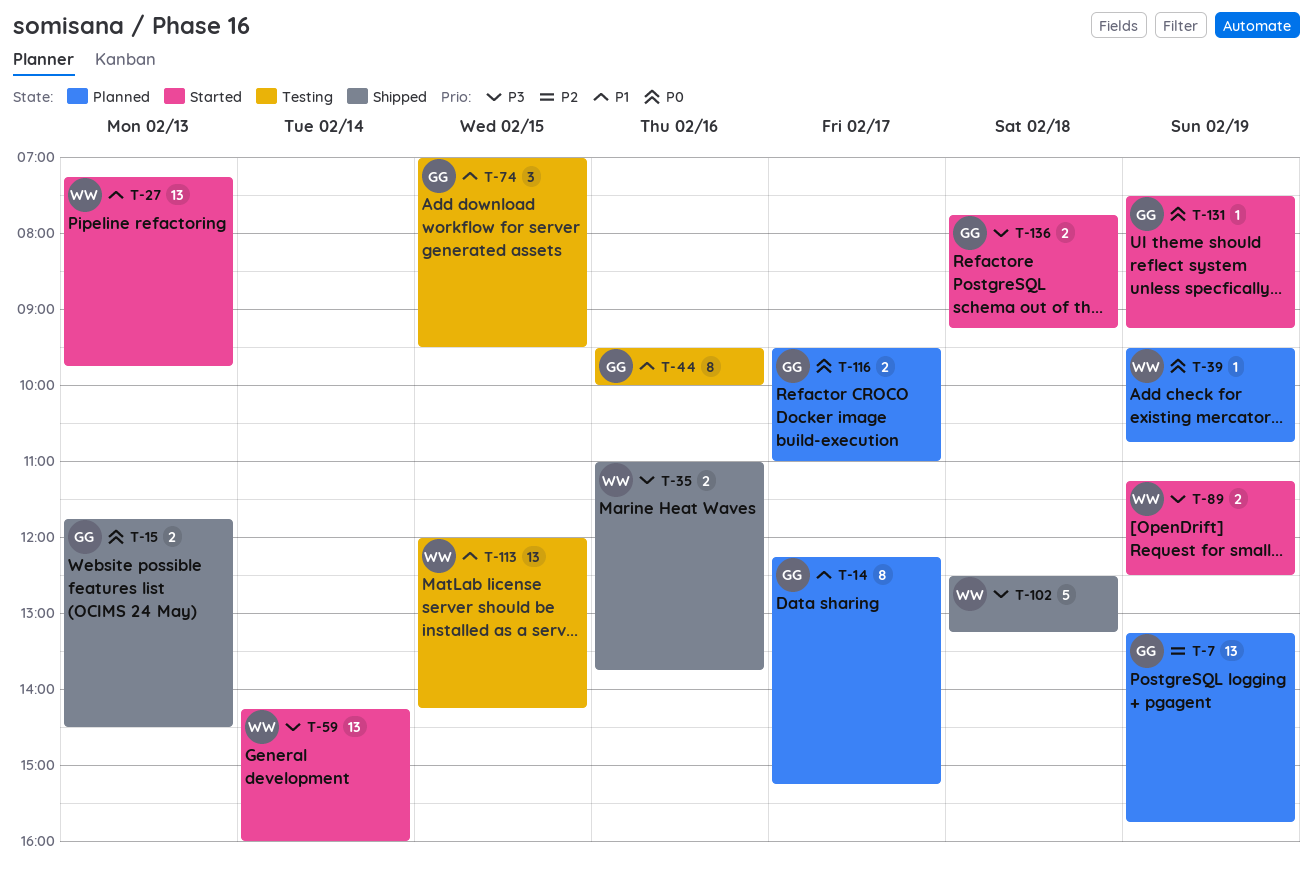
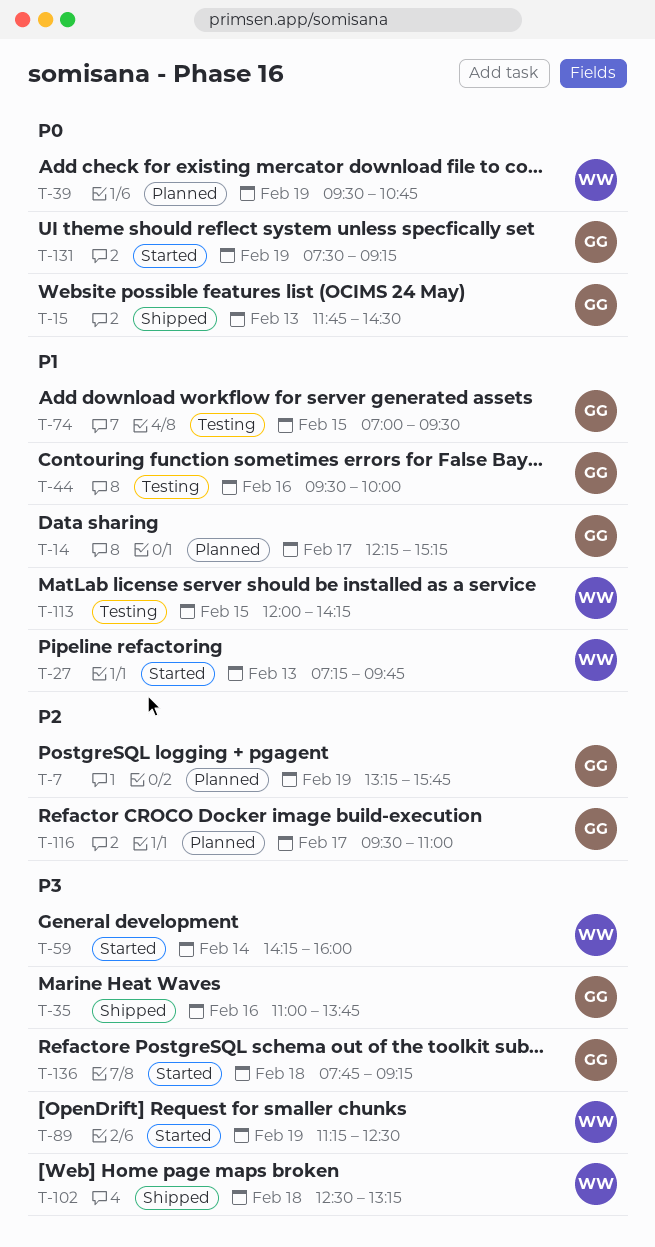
T-35, owner: WW -> GG
T-116, priority: P0 -> P2

